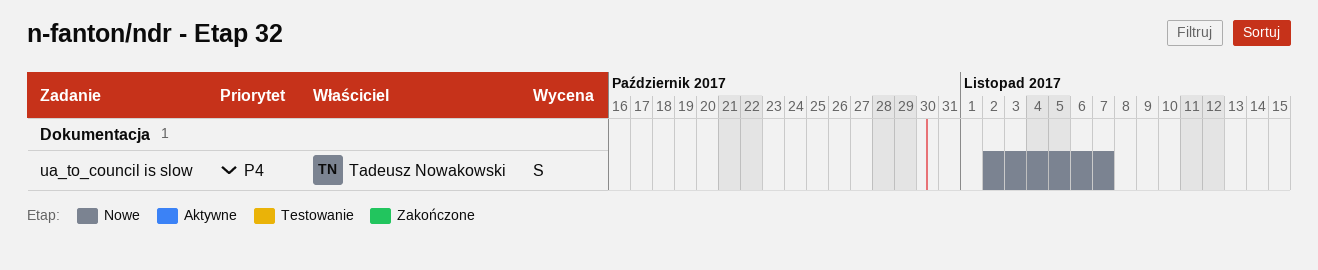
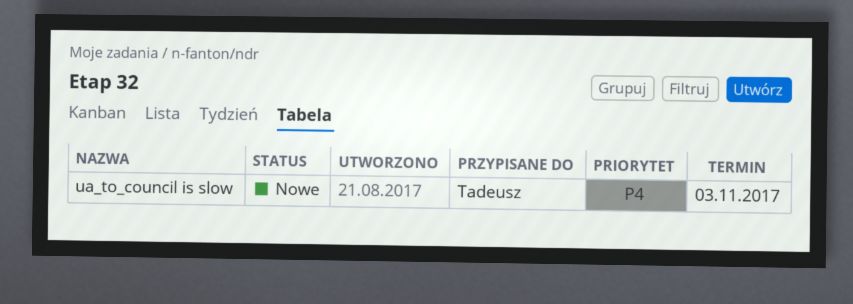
ua_to_council is slow, due: Nov 7 -> Nov 3

